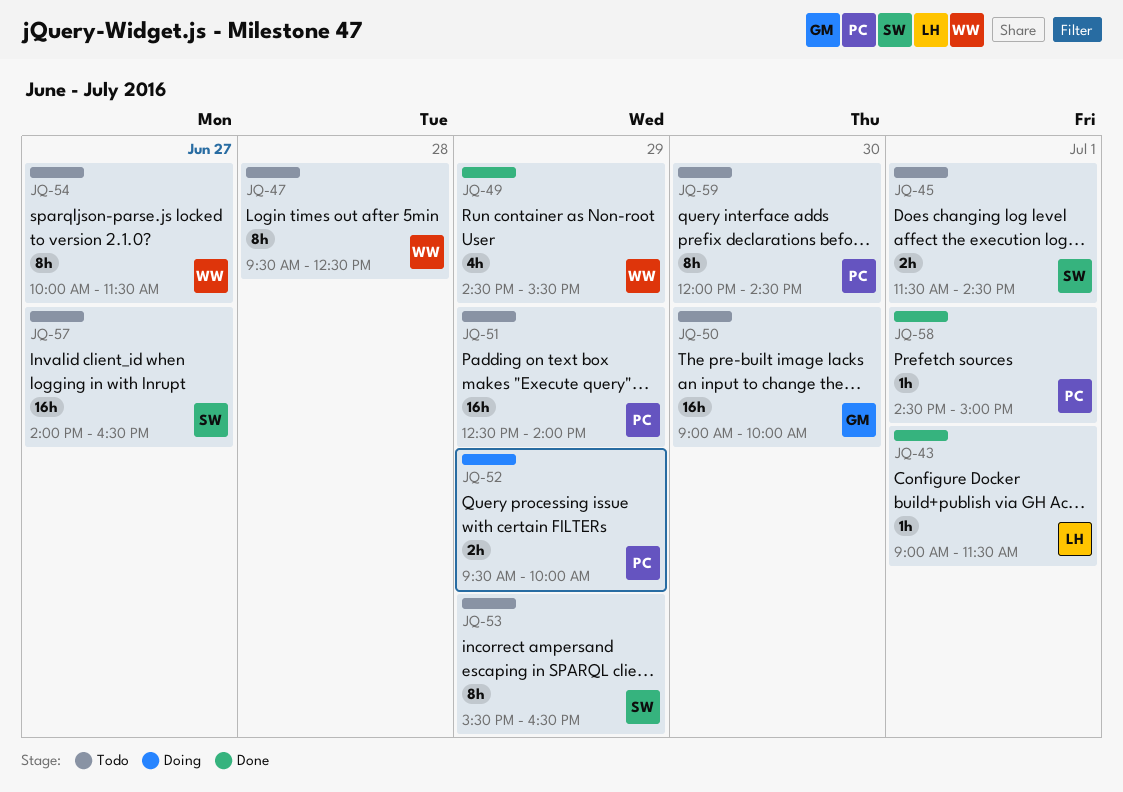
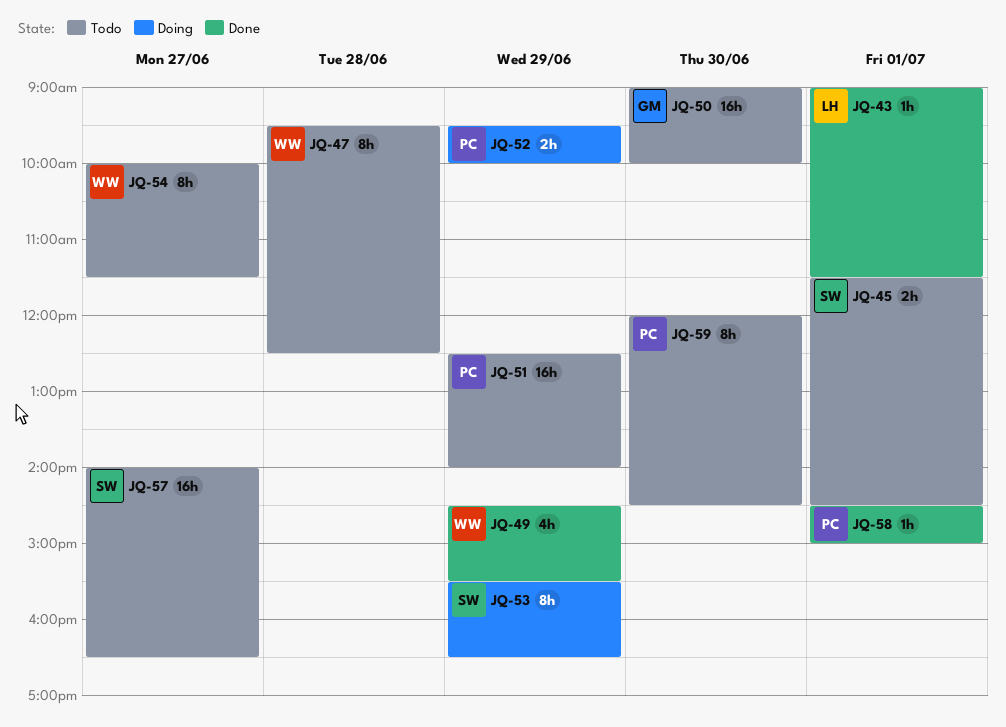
JQ-53, status: Todo -> Doing

